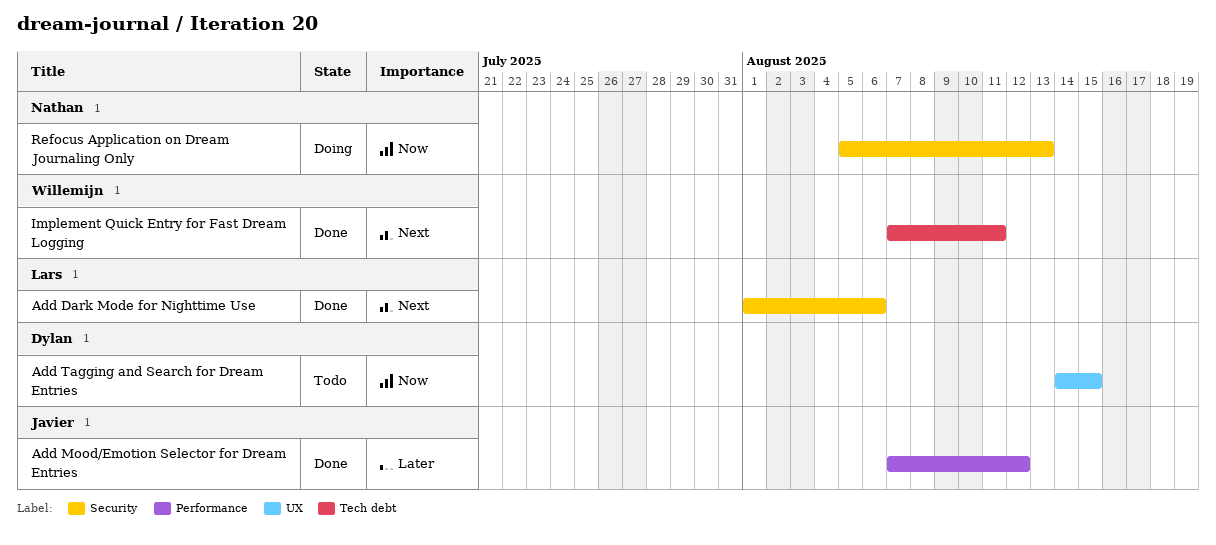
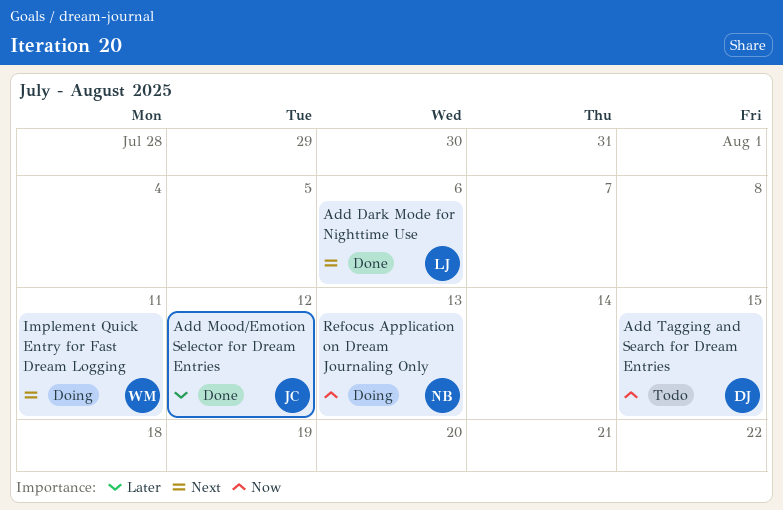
Implement Quick Entry for Fast Dream Logging, status: Done -> Doing

